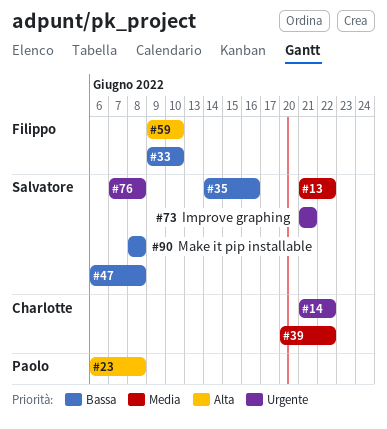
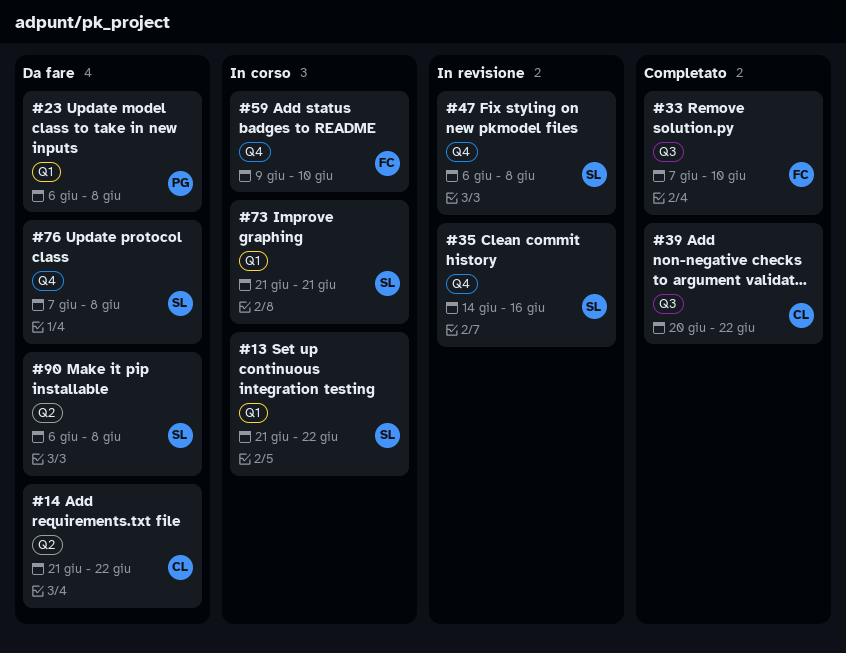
#33, start: Jun 9 -> Jun 7
#90, start: Jun 8 -> Jun 6

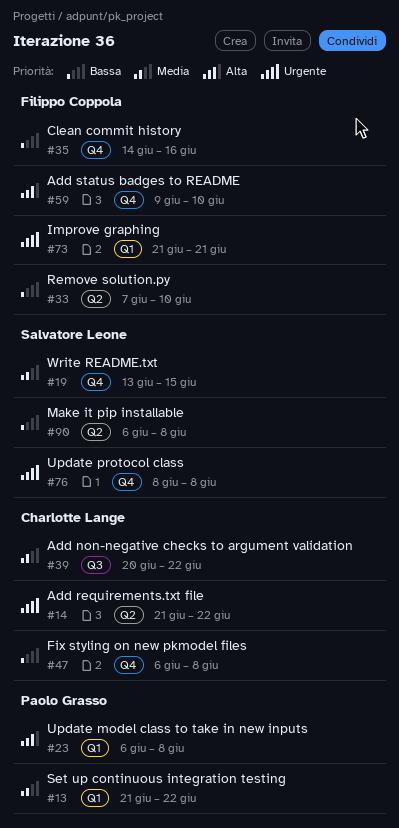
#13, owner: Salvatore Leone -> Paolo Grasso
#19: none -> present
#33, label: Q3 -> Q2
#35, owner: Salvatore Leone -> Filippo Coppola
#47, owner: Salvatore Leone -> Charlotte Lange
#73, owner: Salvatore Leone -> Filippo Coppola
#76, start: Jun 7 -> Jun 8

